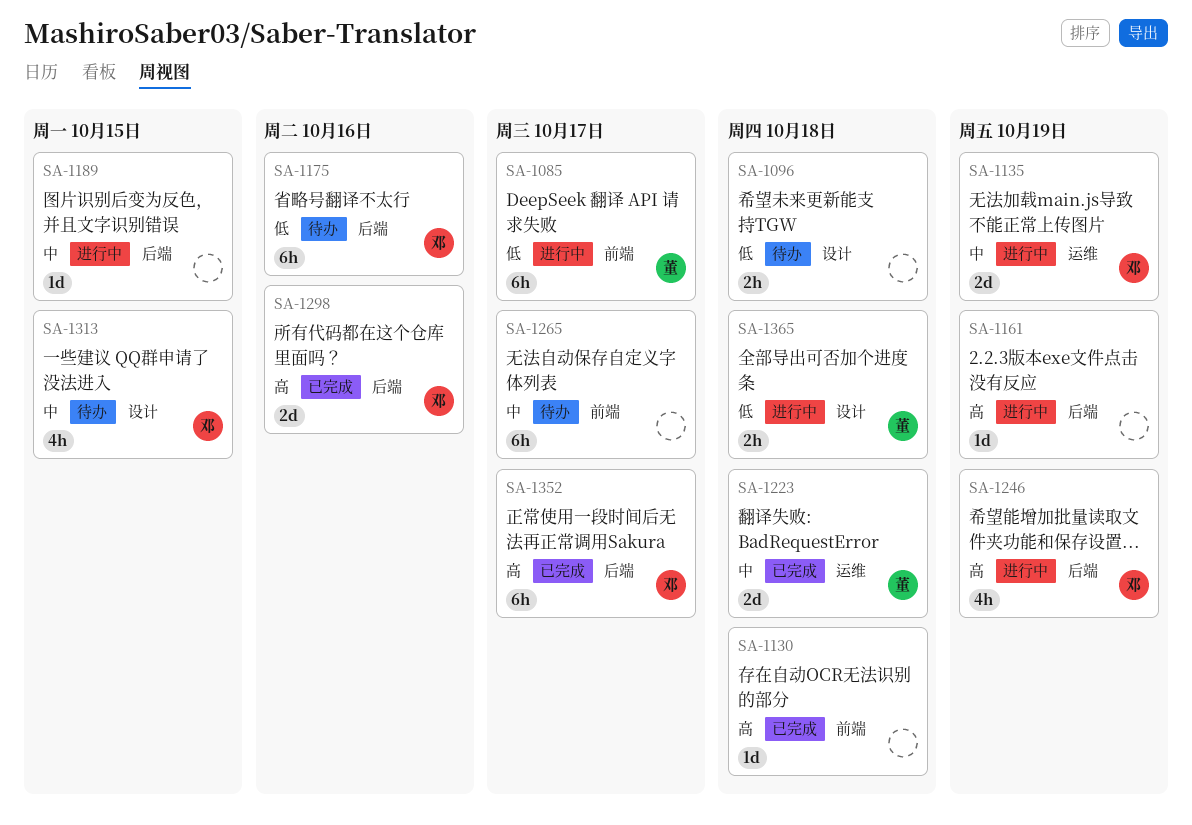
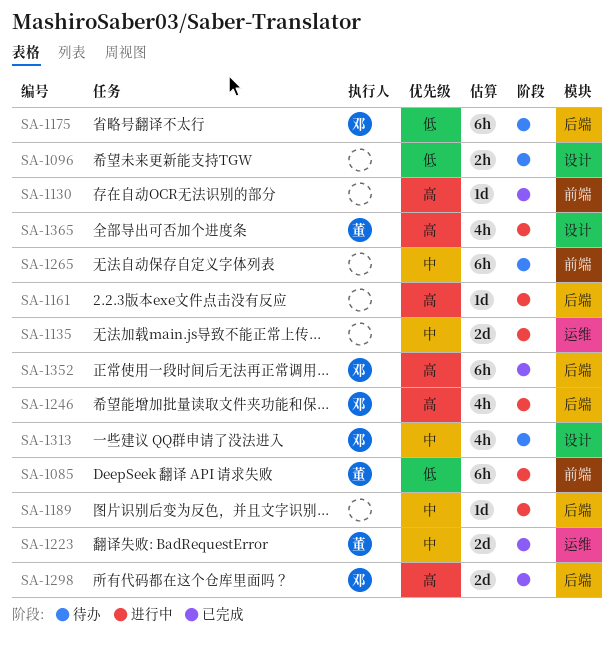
SA-1135, owner: 邓 -> none
SA-1365, priority: 低 -> 高
SA-1365, estimate: 2h -> 4h

